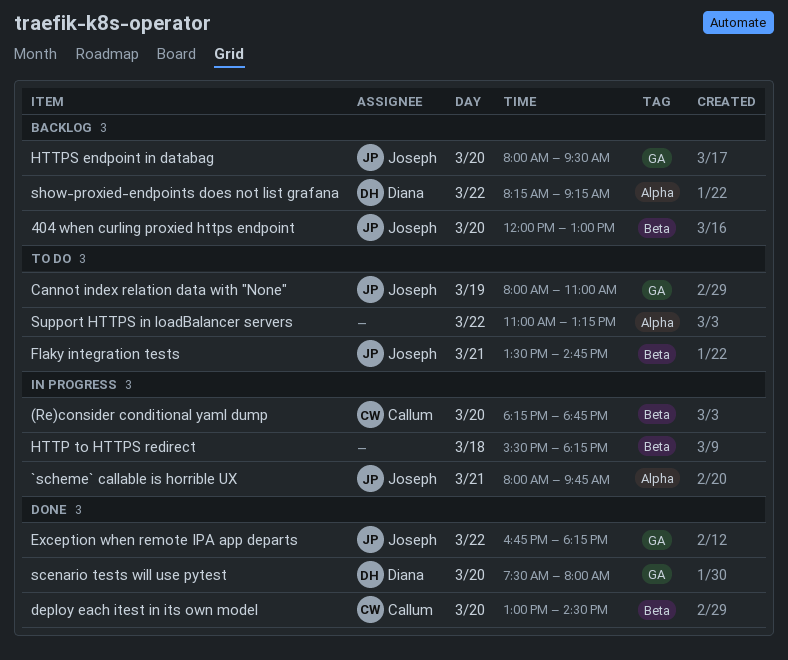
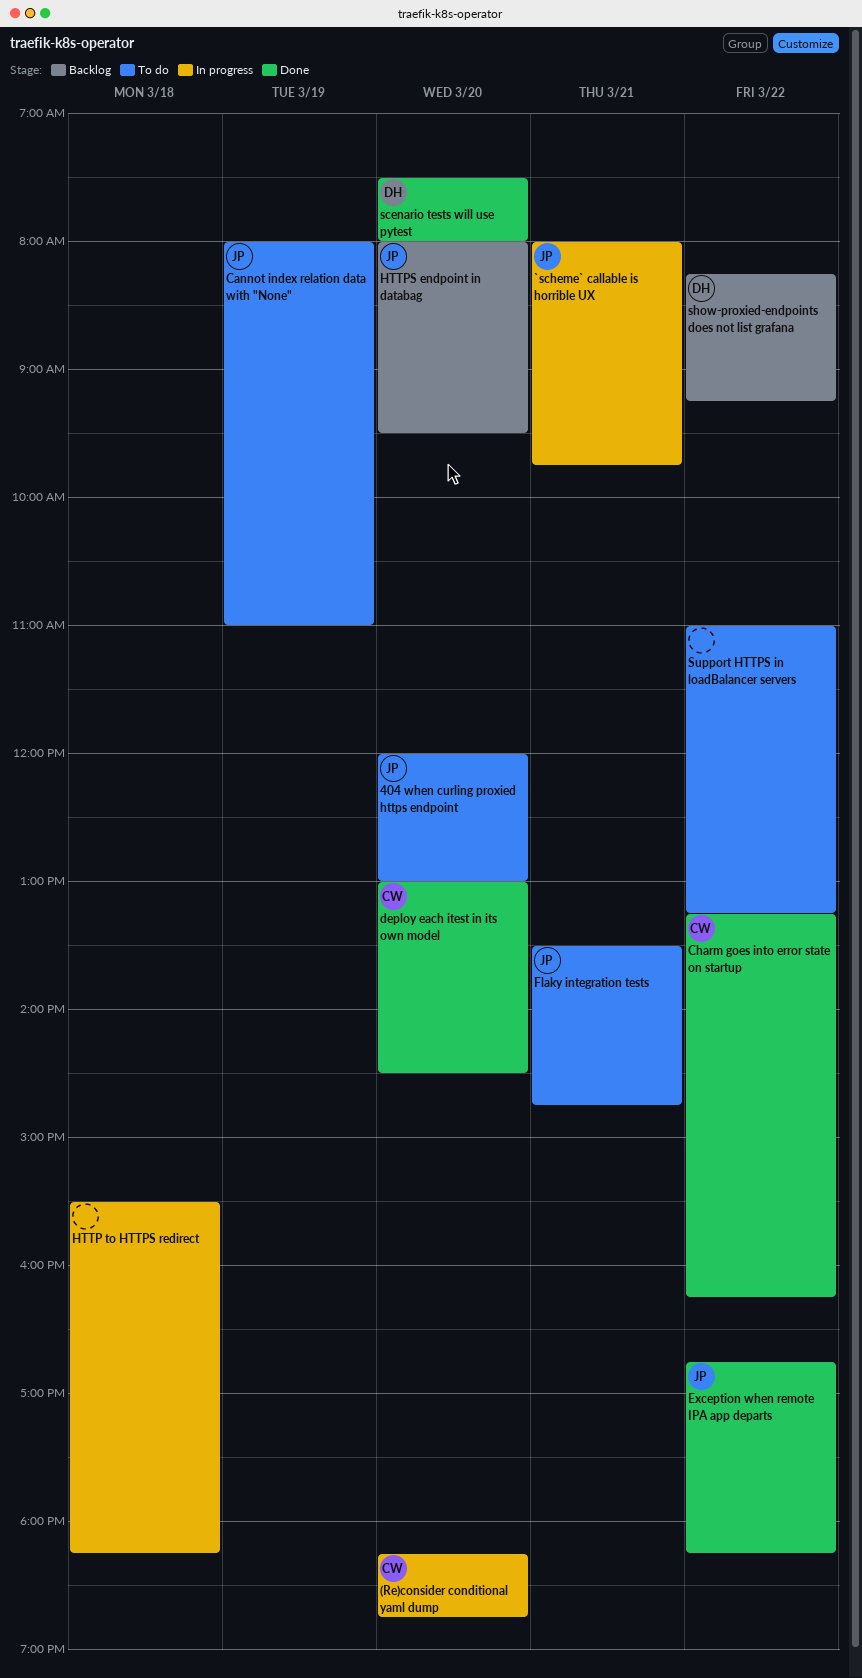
404 when curling proxied https endpoint, status: Backlog -> To do
Charm goes into error state on startup: none -> present

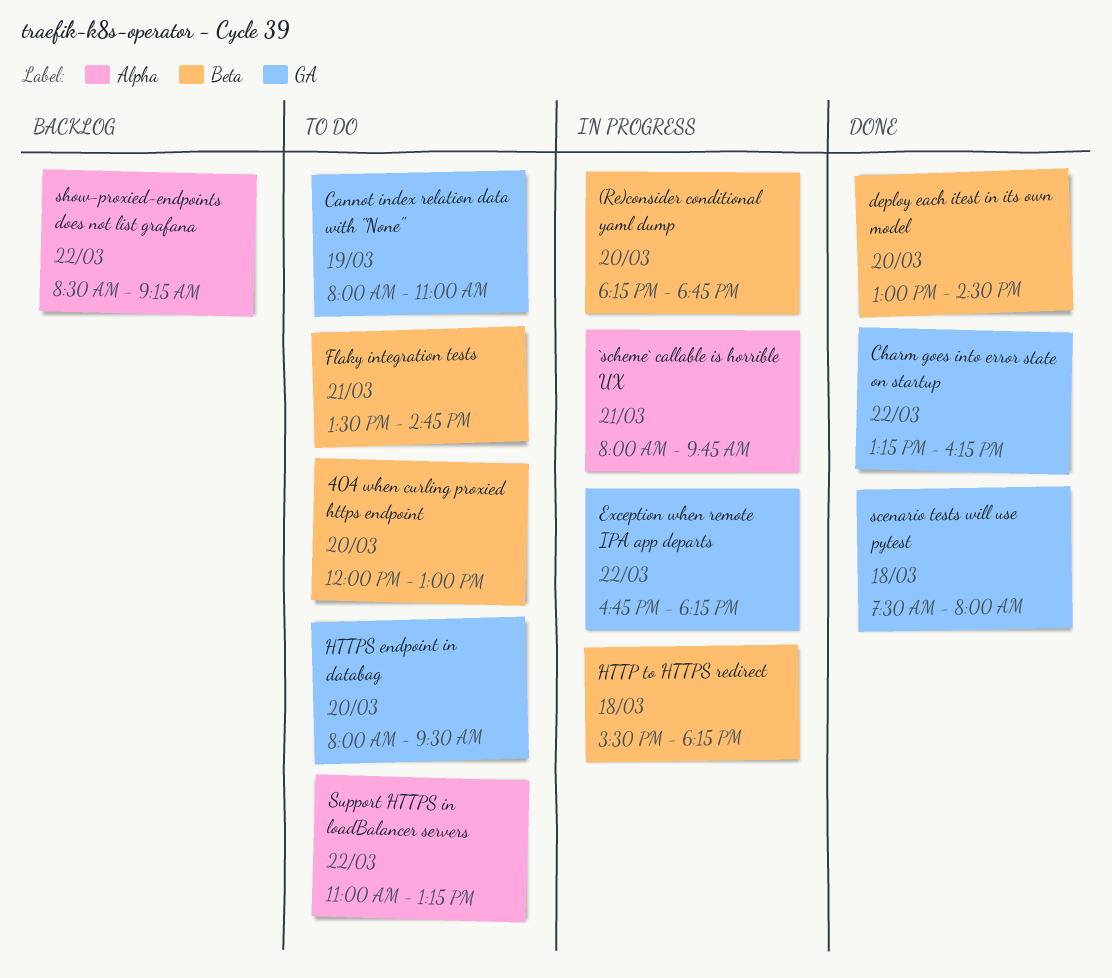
Exception when remote IPA app departs, status: Done -> In progress
HTTPS endpoint in databag, status: Backlog -> To do
scenario tests will use pytest, day: Mar 20 -> Mar 18
show-proxied-endpoints does not list grafana, begins: 08:15 -> 08:30

